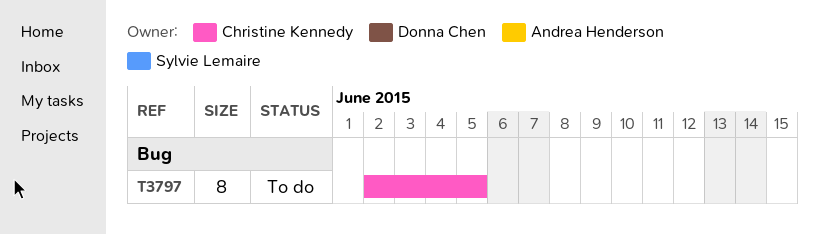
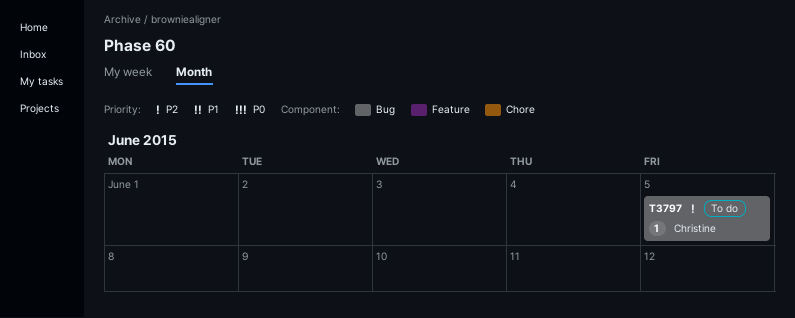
T3797, estimate: 8 -> 1

